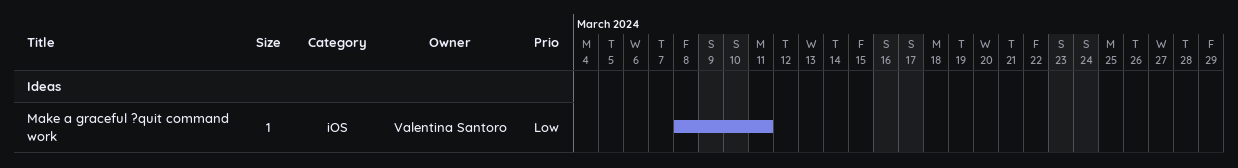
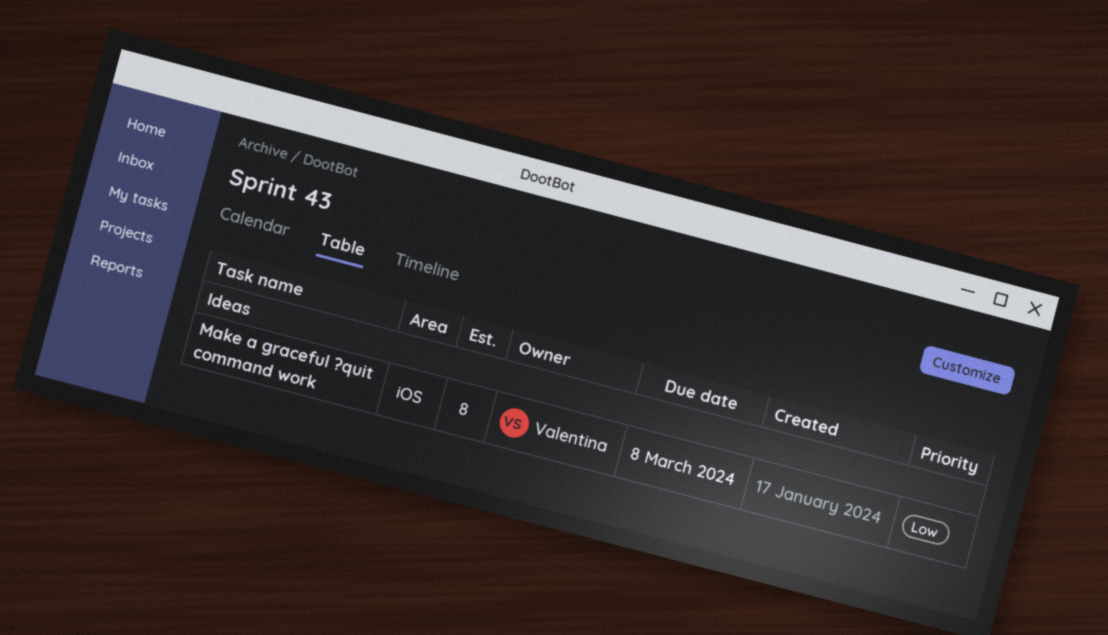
Make a graceful ?quit command work, estimate: 1 -> 8
Make a graceful ?quit command work, due: Mar 11 -> Mar 8

